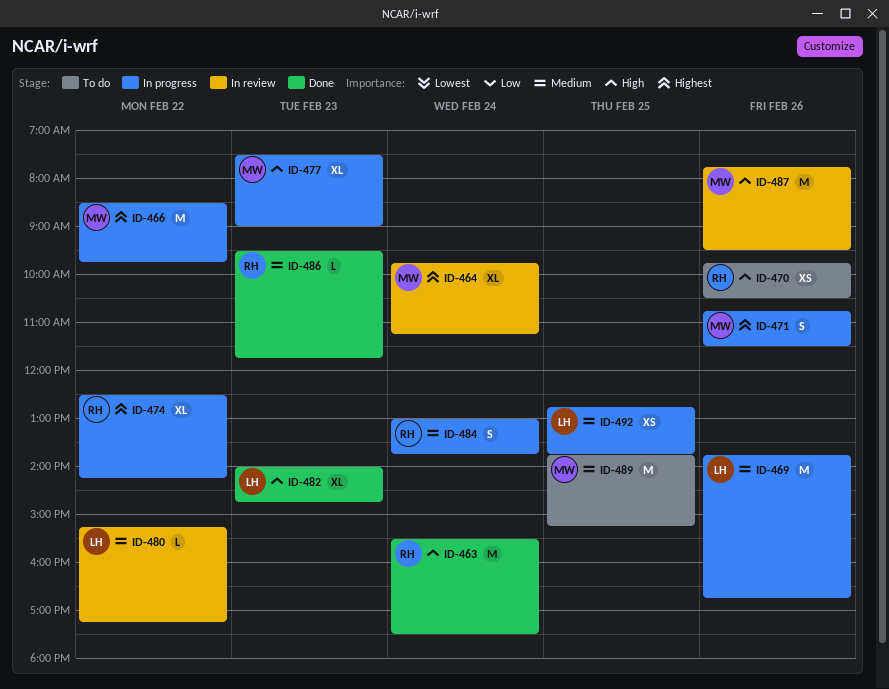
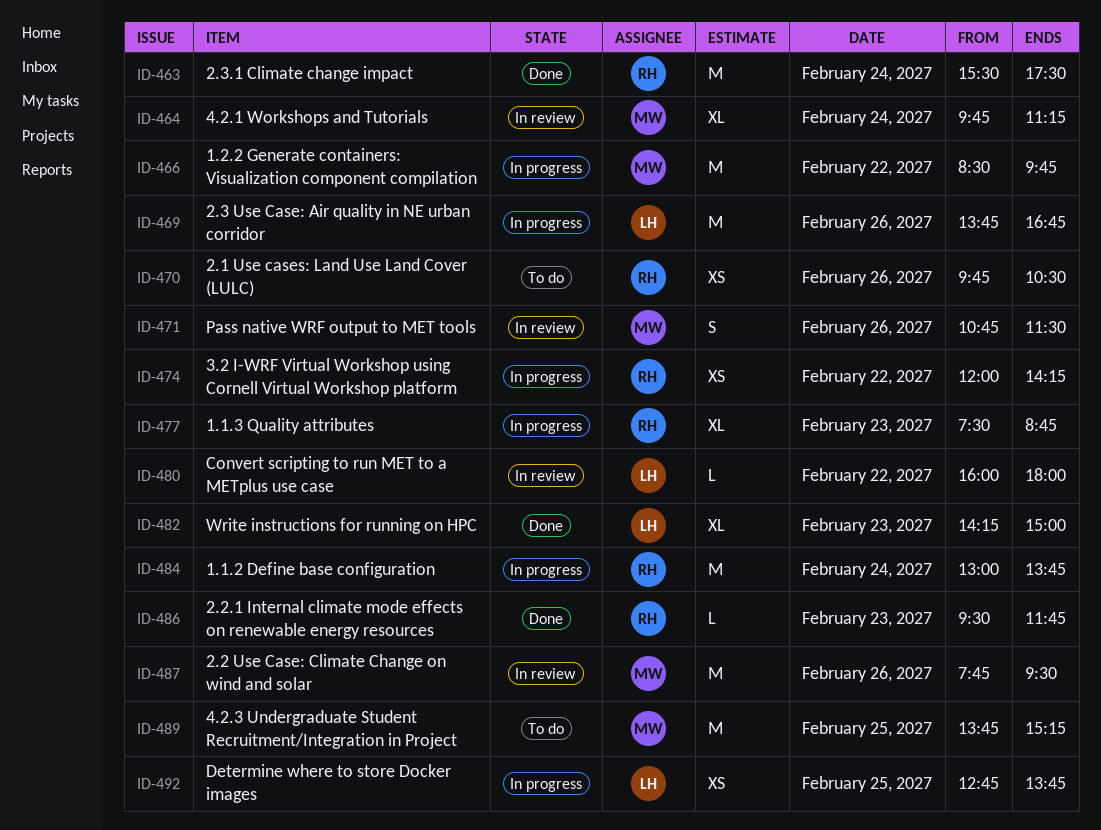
ID-471, status: In progress -> In review
ID-474, estimate: XL -> XS
ID-474, begins: 12:30 -> 12:00
ID-477, owner: MW -> RH
ID-477, ends: 09:00 -> 08:45
ID-480, begins: 15:15 -> 16:00
ID-480, ends: 17:15 -> 18:00
ID-482, begins: 14:00 -> 14:15
ID-482, ends: 14:45 -> 15:00
ID-484, estimate: S -> M

